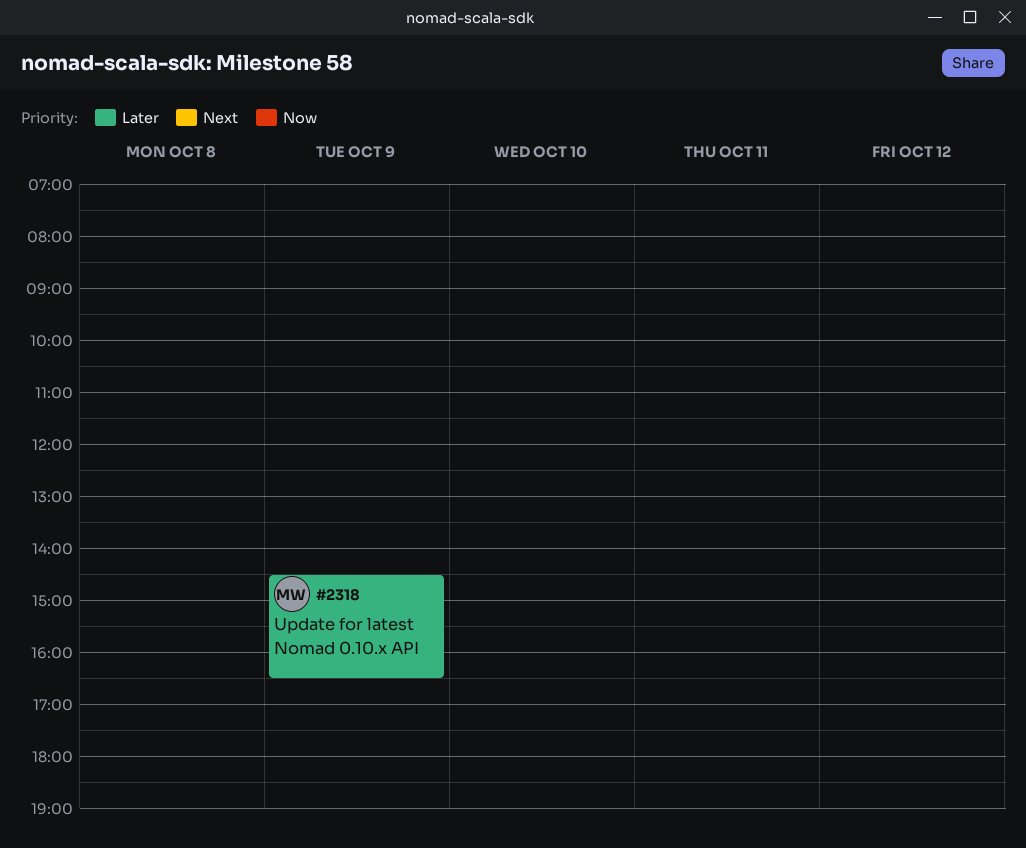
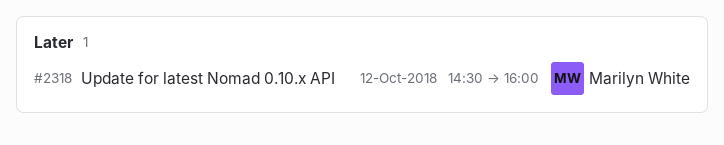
#2318, day: Oct 9 -> Oct 12
#2318, ends: 16:30 -> 16:00

